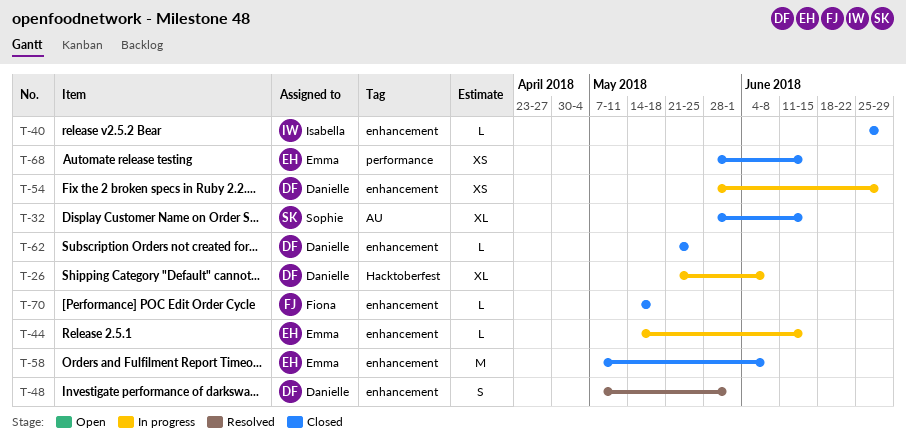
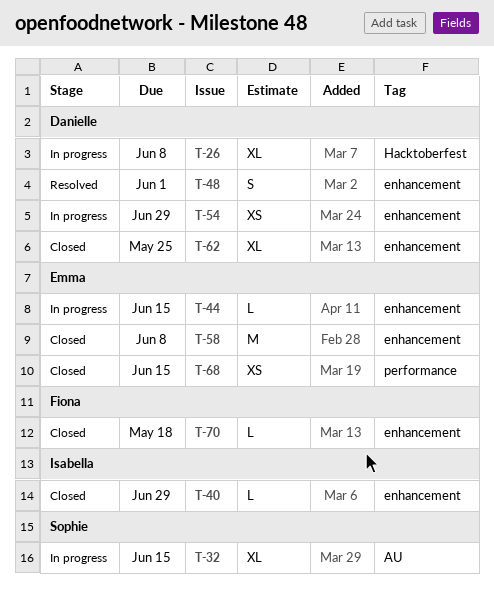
T-32, status: Closed -> In progress
T-62, estimate: L -> XL

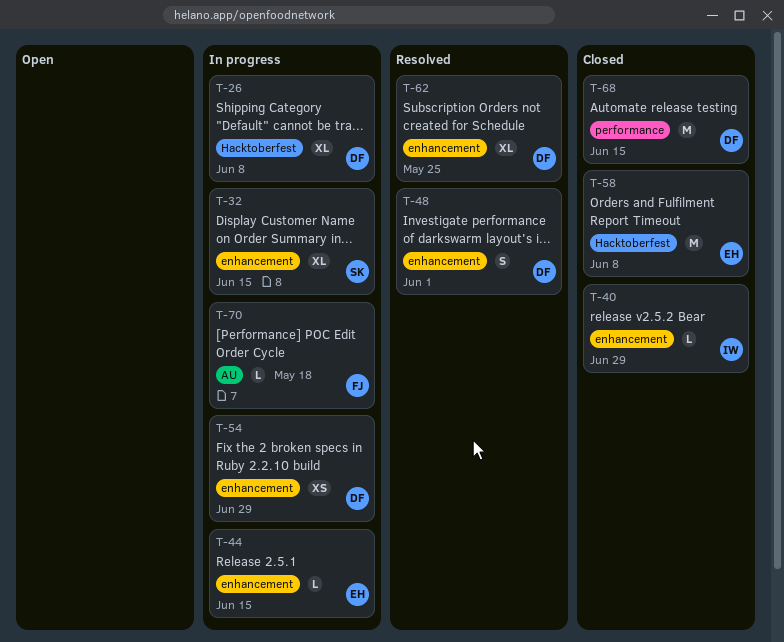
T-32, label: AU -> enhancement
T-58, label: enhancement -> Hacktoberfest
T-62, status: Closed -> Resolved
T-68, owner: Emma -> Danielle
T-68, estimate: XS -> M
T-70, status: Closed -> In progress
T-70, label: enhancement -> AU

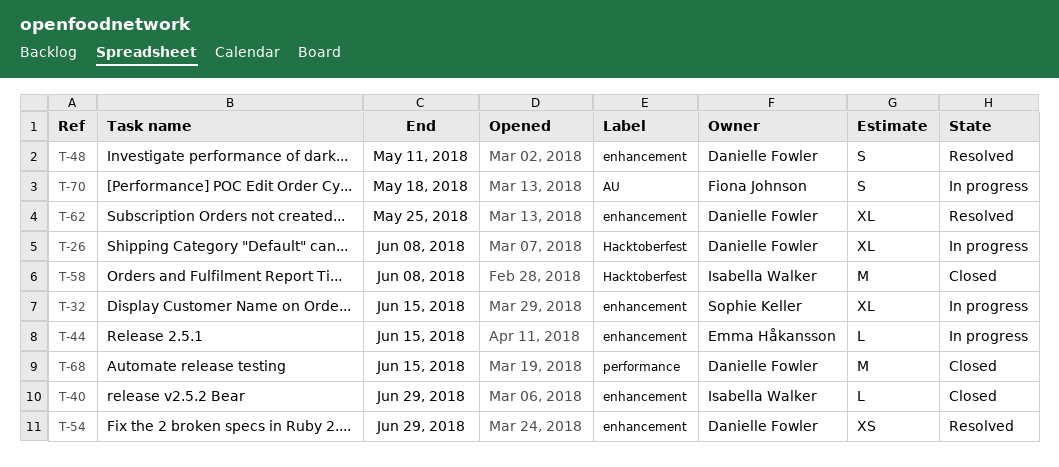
T-48, due: Jun 1 -> May 11
T-54, status: In progress -> Resolved
T-58, owner: Emma Håkansson -> Isabella Walker
T-70, estimate: L -> S

